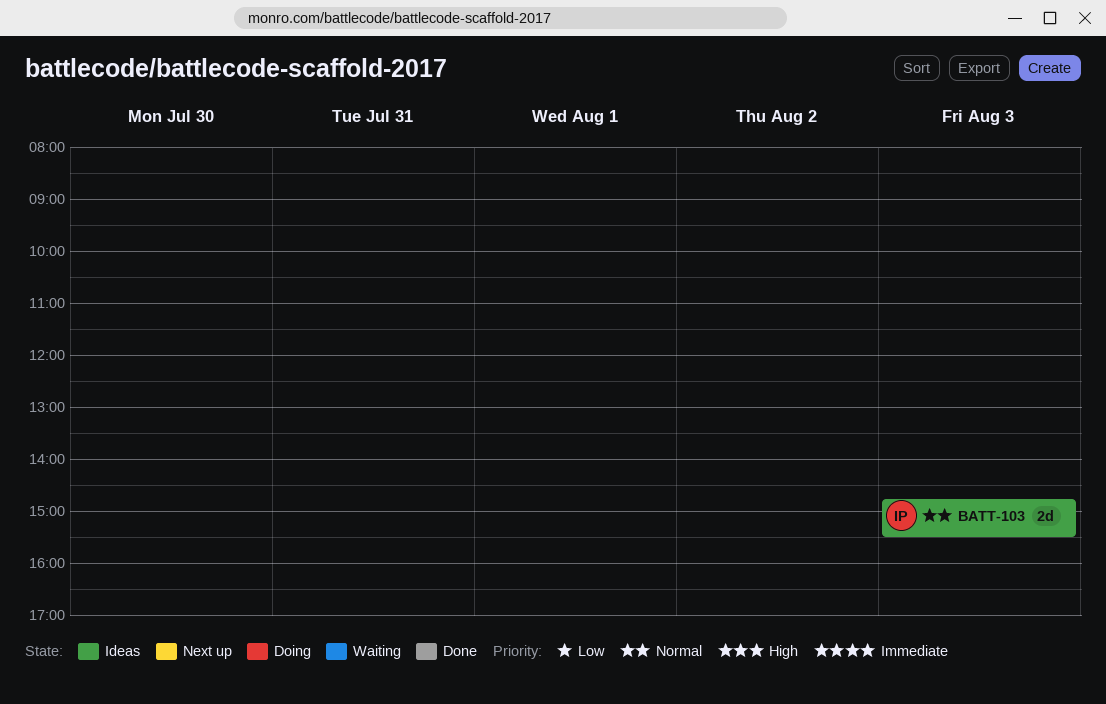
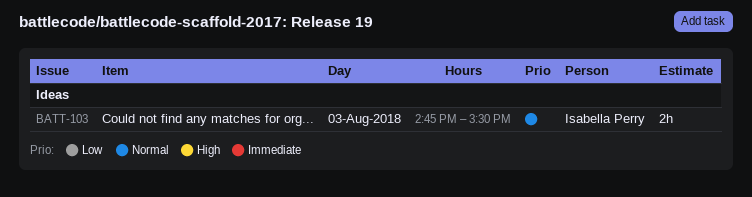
BATT-103, estimate: 2d -> 2h

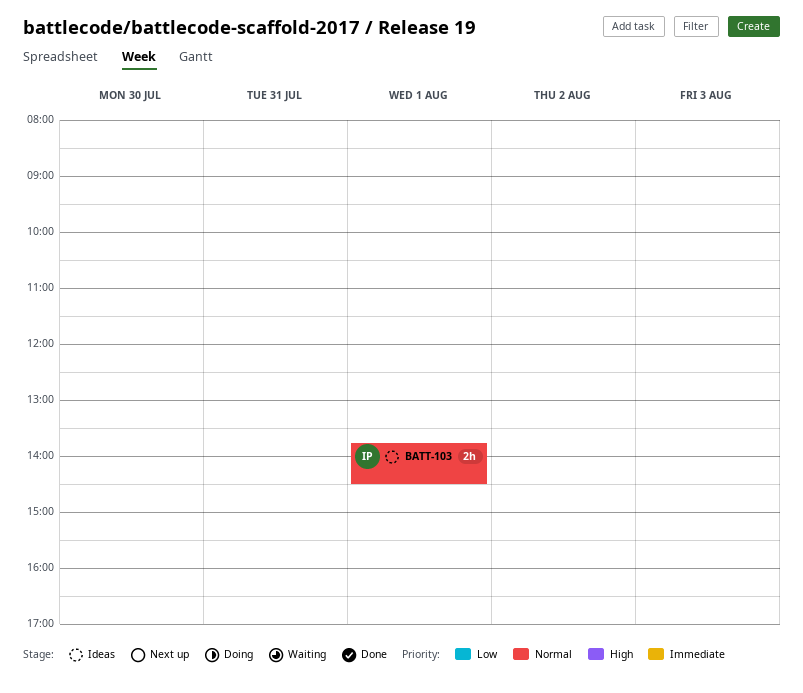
BATT-103, day: Aug 3 -> Aug 1
BATT-103, begins: 14:45 -> 13:45
BATT-103, ends: 15:30 -> 14:30

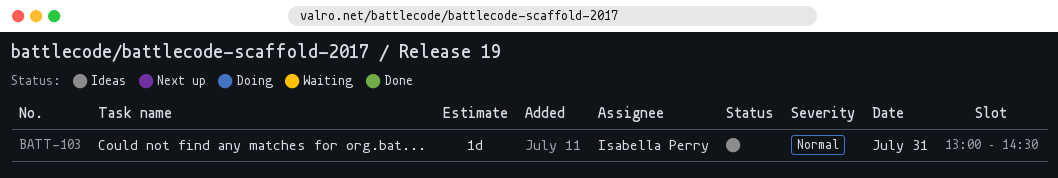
BATT-103, estimate: 2h -> 1d
BATT-103, day: Aug 1 -> Jul 31
BATT-103, begins: 13:45 -> 13:00

